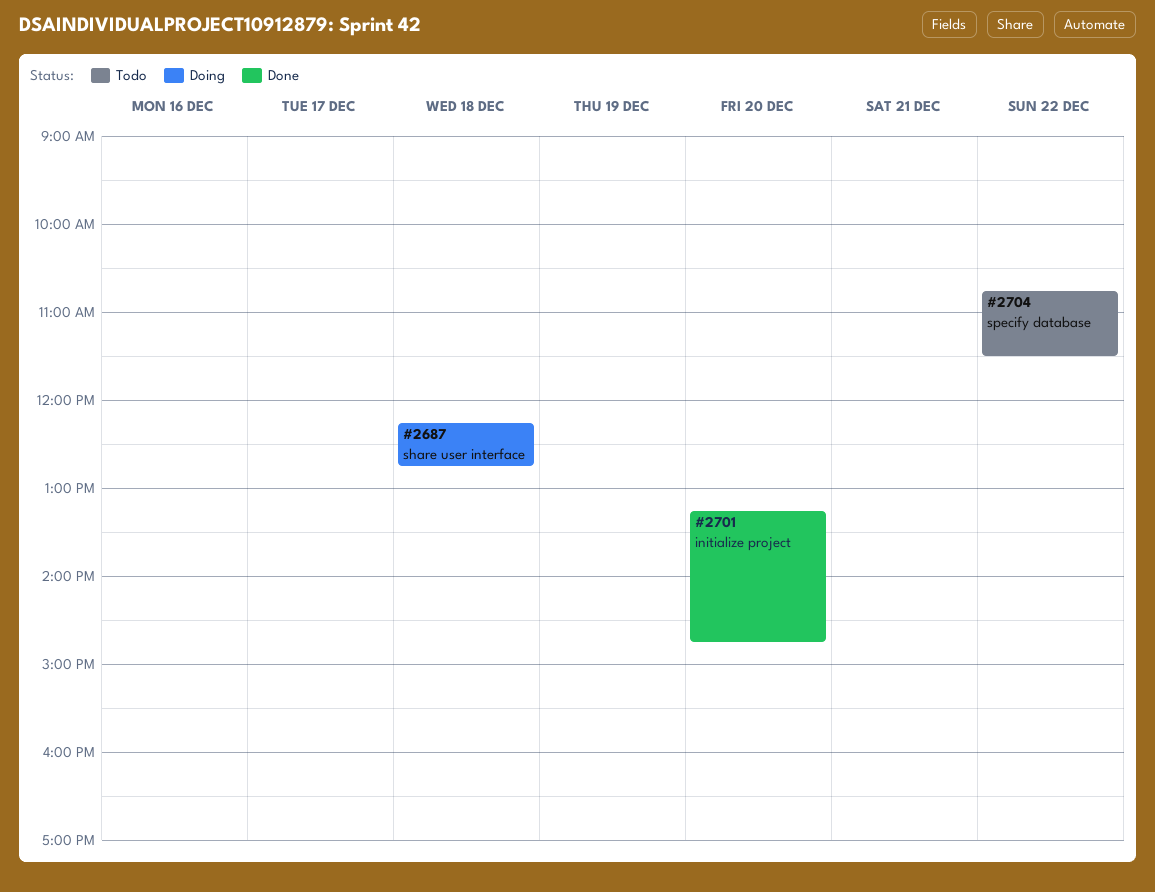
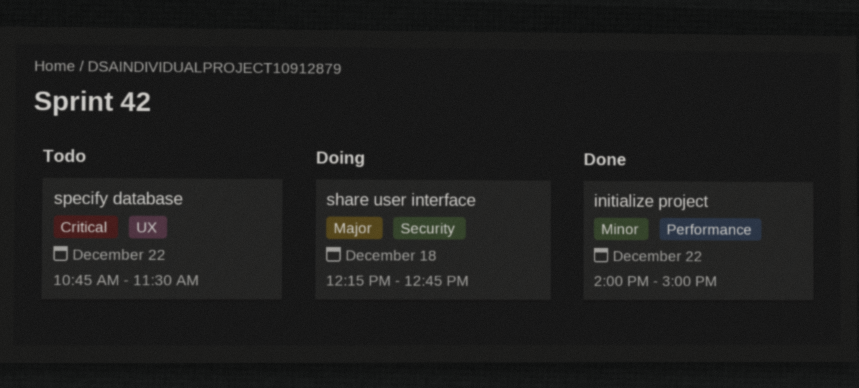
initialize project, day: Dec 20 -> Dec 22
initialize project, begins: 13:15 -> 14:00
initialize project, ends: 14:45 -> 15:00

